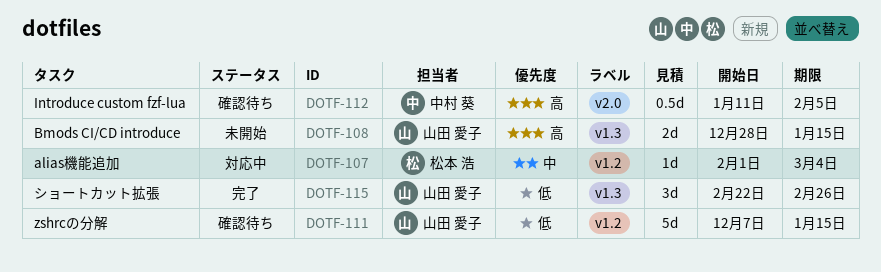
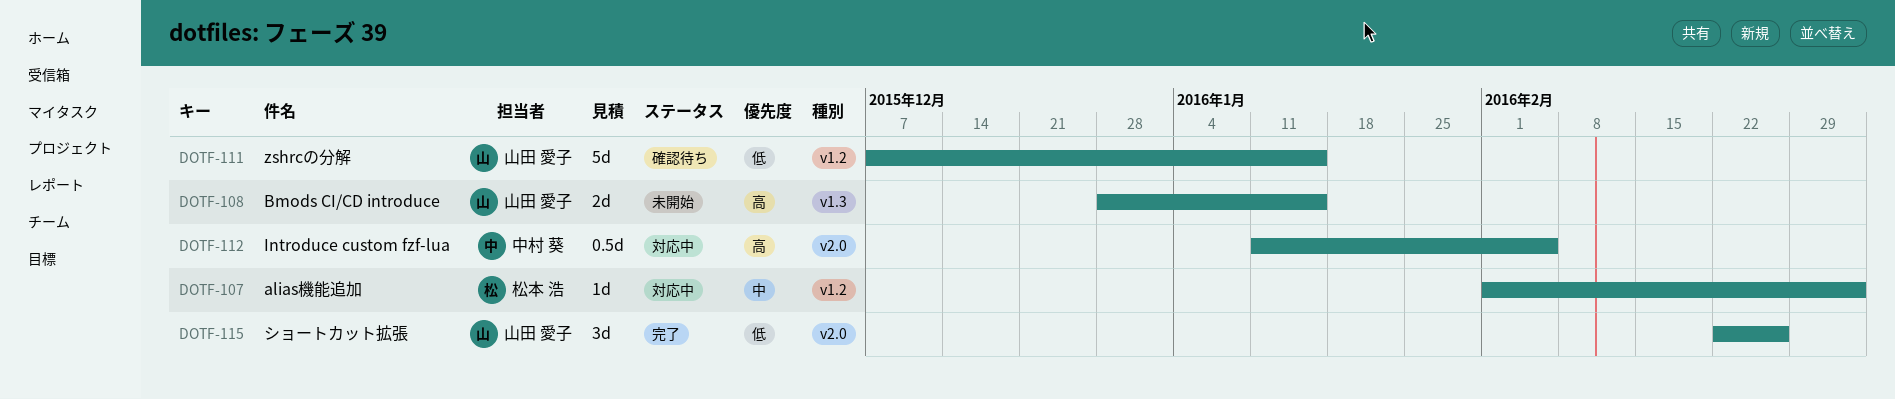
DOTF-112, status: 確認待ち -> 対応中
DOTF-115, label: v1.3 -> v2.0

